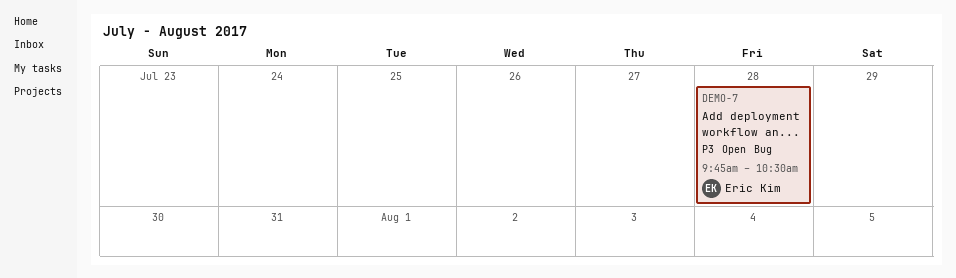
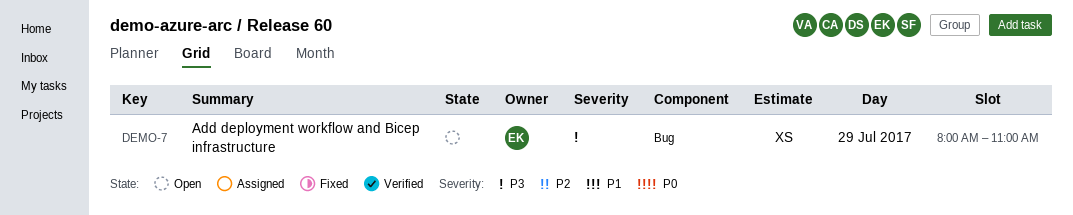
DEMO-7, day: Jul 28 -> Jul 29
DEMO-7, begins: 09:45 -> 08:00
DEMO-7, ends: 10:30 -> 11:00

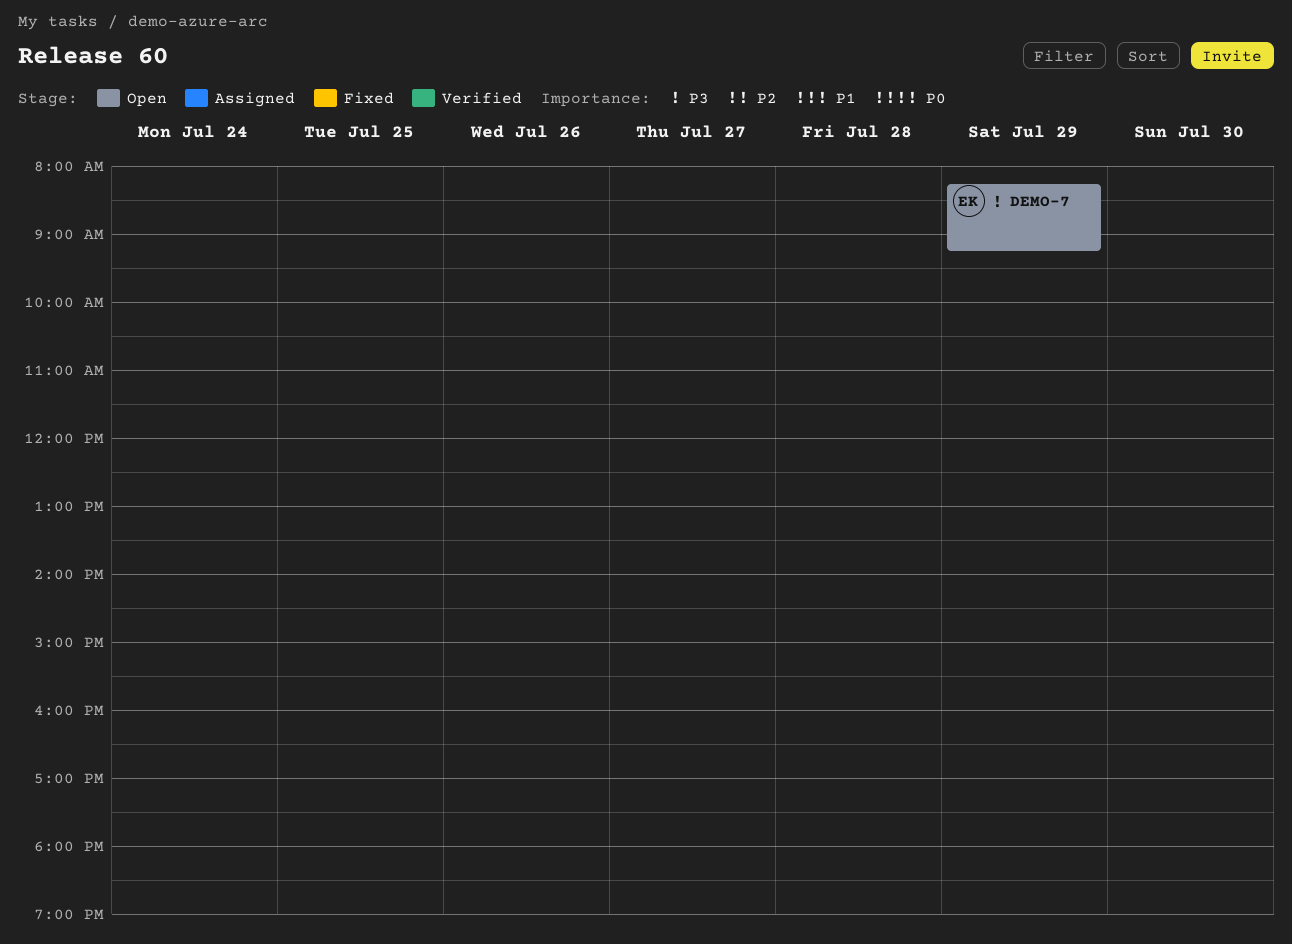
DEMO-7, begins: 08:00 -> 08:15
DEMO-7, ends: 11:00 -> 09:15

